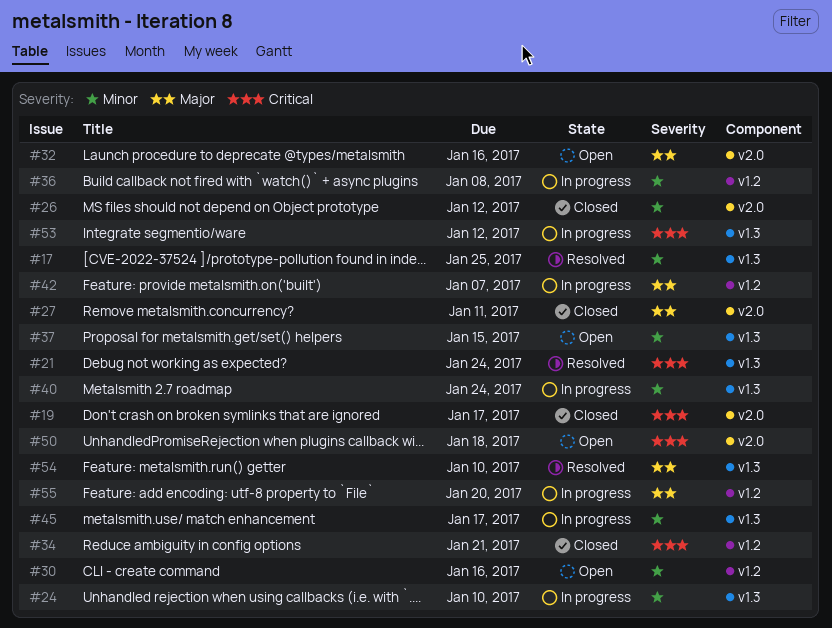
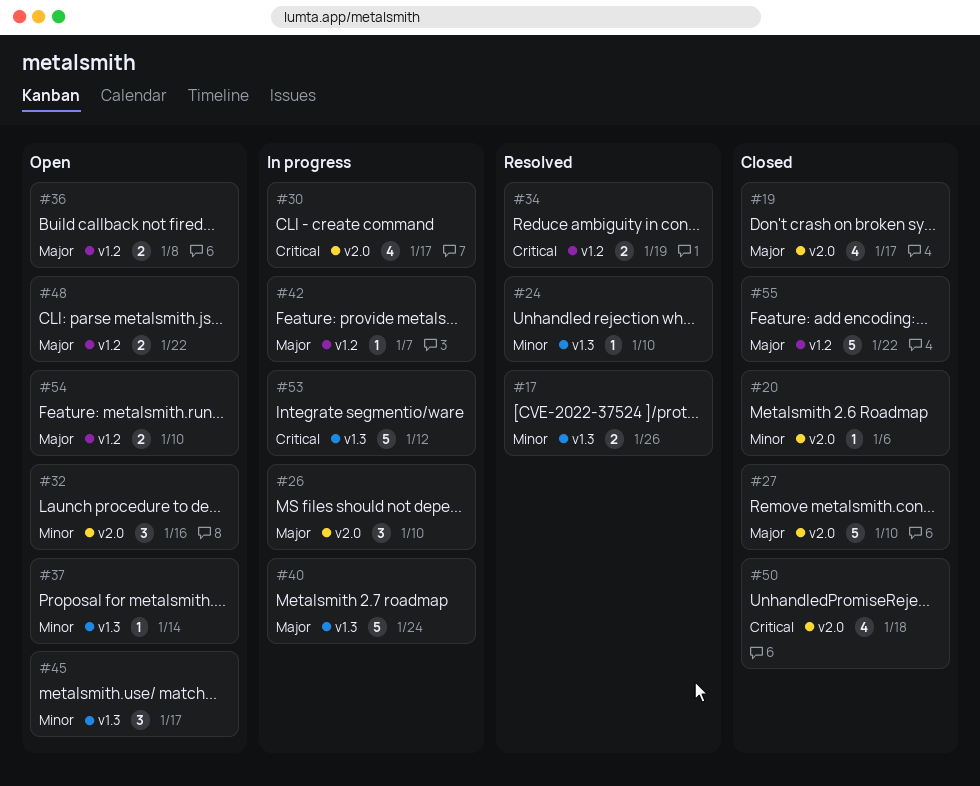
#17, due: Jan 25 -> Jan 26
#19, priority: Critical -> Major
#20: none -> present
#21: present -> none
#24, status: In progress -> Resolved
#26, status: Closed -> In progress
#26, priority: Minor -> Major
#26, due: Jan 12 -> Jan 10
#27, due: Jan 11 -> Jan 10
#30, status: Open -> In progress
#30, priority: Minor -> Critical
#30, label: v1.2 -> v2.0
#30, due: Jan 16 -> Jan 17
#32, priority: Major -> Minor
#34, status: Closed -> Resolved
#34, due: Jan 21 -> Jan 19
#36, status: In progress -> Open
#36, priority: Minor -> Major
#37, due: Jan 15 -> Jan 14
#40, priority: Minor -> Major
#45, status: In progress -> Open
#48: none -> present
#50, status: Open -> Closed
#54, status: Resolved -> Open
#54, label: v1.3 -> v1.2
#55, status: In progress -> Closed
#55, due: Jan 20 -> Jan 22

